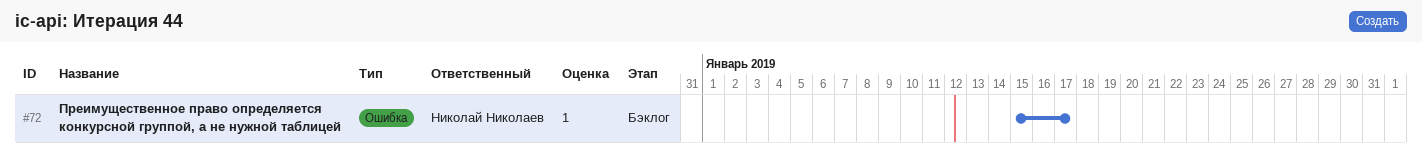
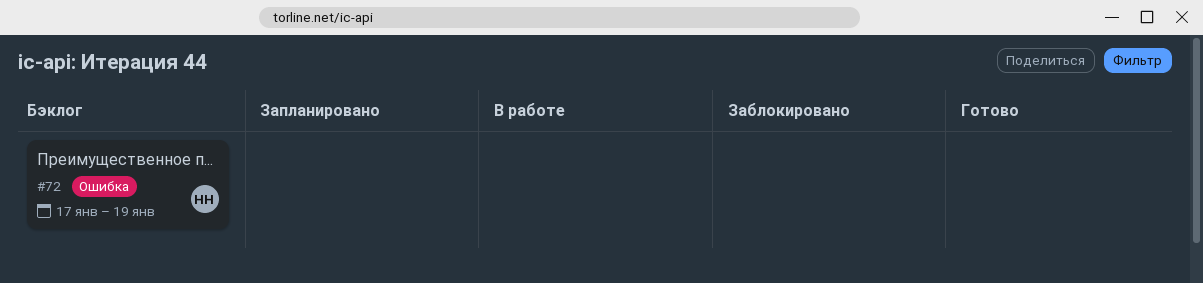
#72, start: Jan 15 -> Jan 17
#72, due: Jan 17 -> Jan 19

